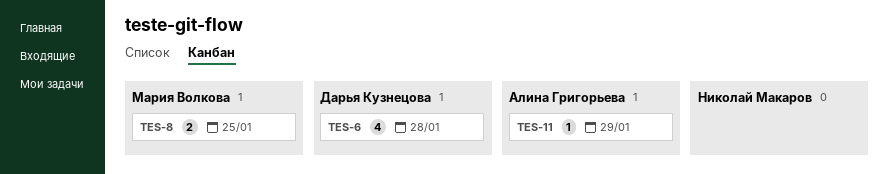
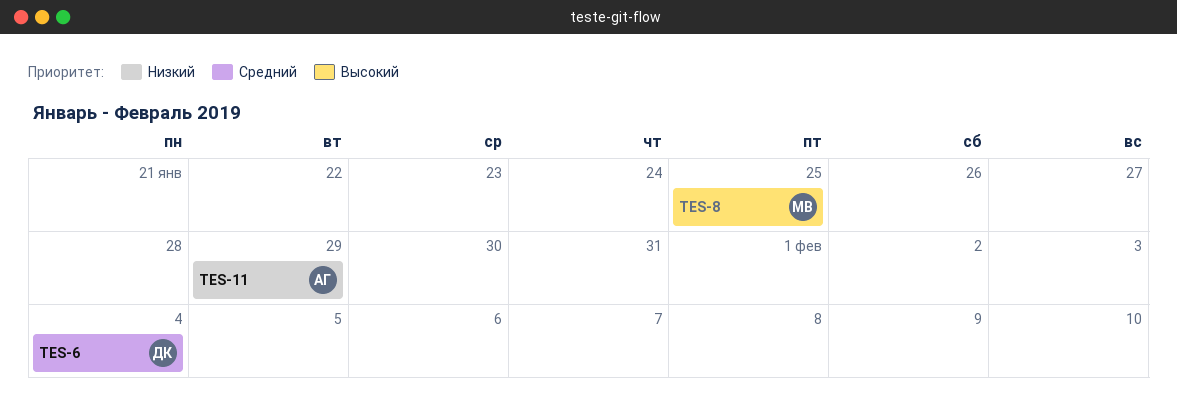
TES-6, due: Jan 28 -> Feb 4

